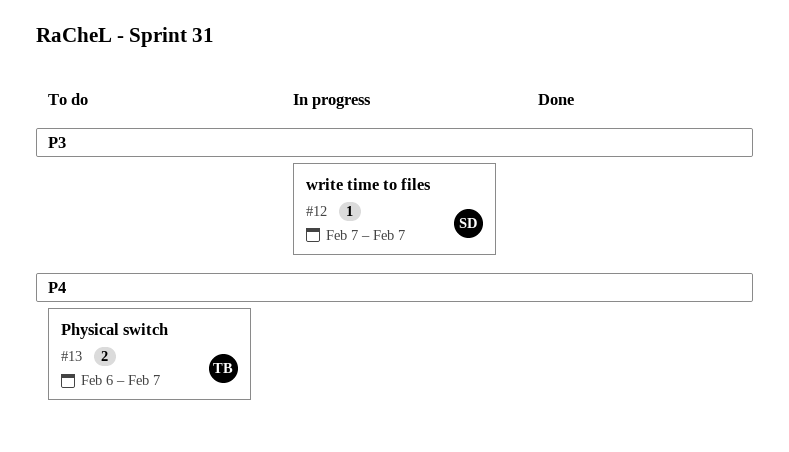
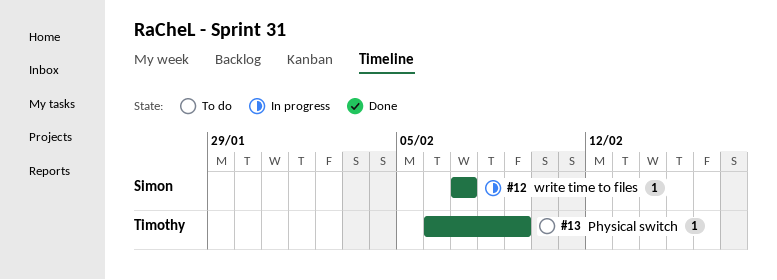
#13, estimate: 2 -> 1
#13, due: Feb 7 -> Feb 9

